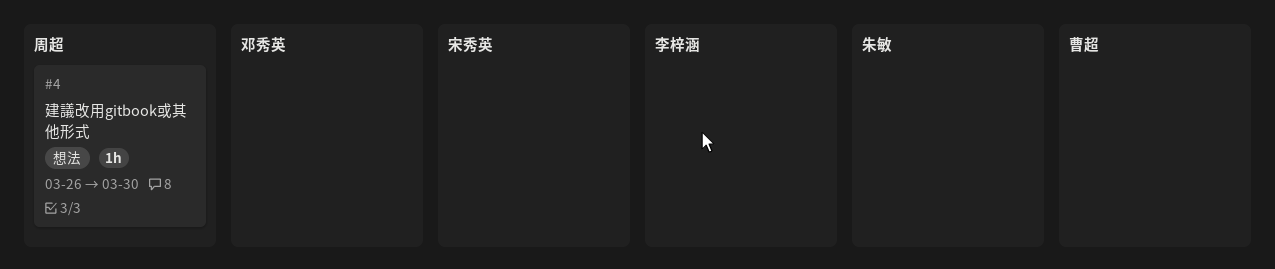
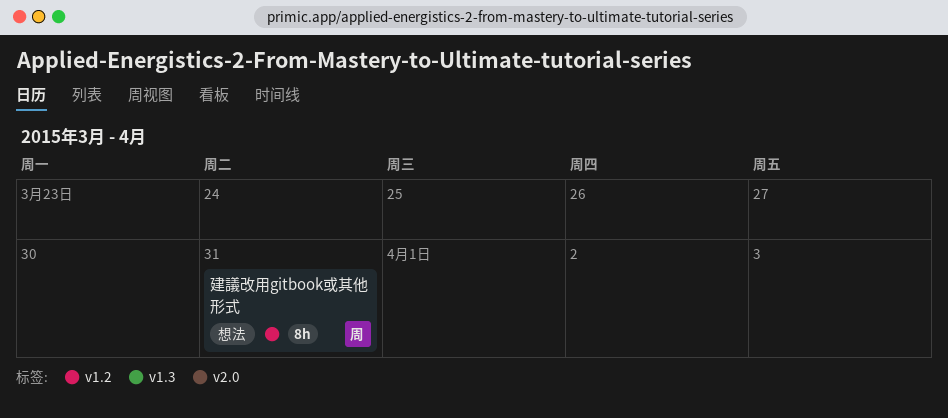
建議改用gitbook或其他形式, estimate: 1h -> 8h
建議改用gitbook或其他形式, due: Mar 30 -> Mar 31

